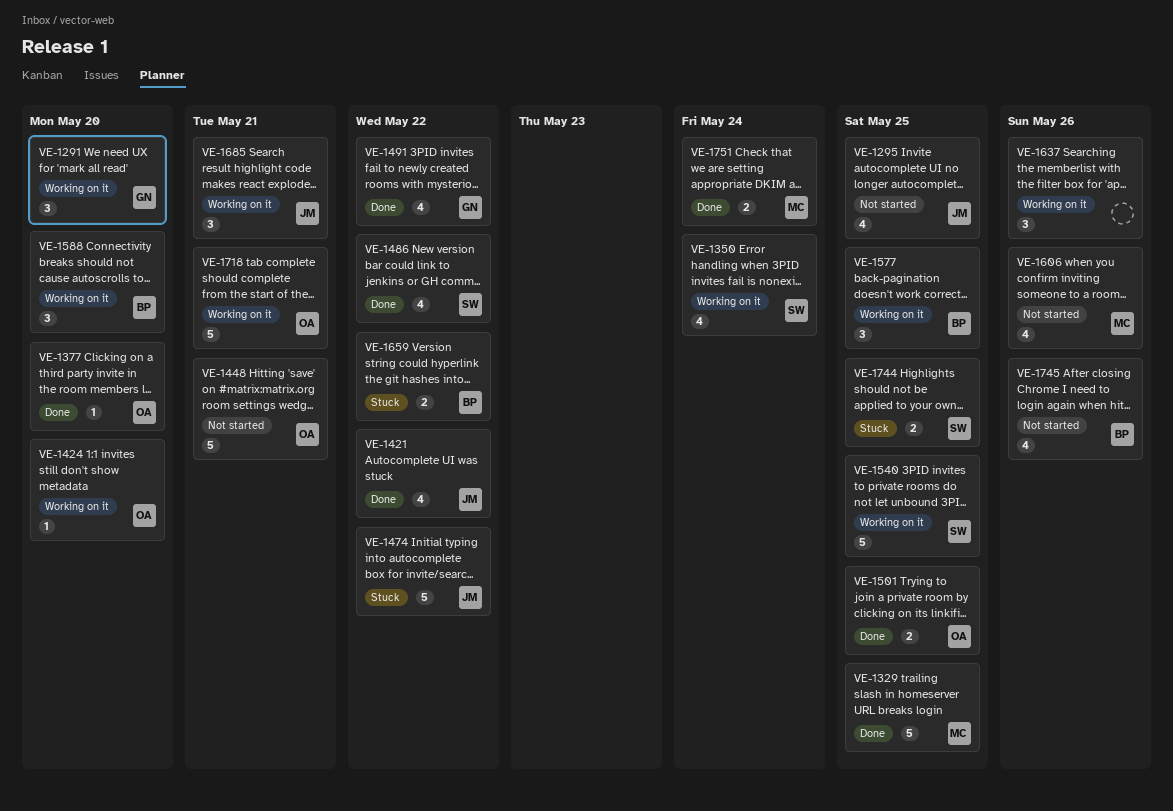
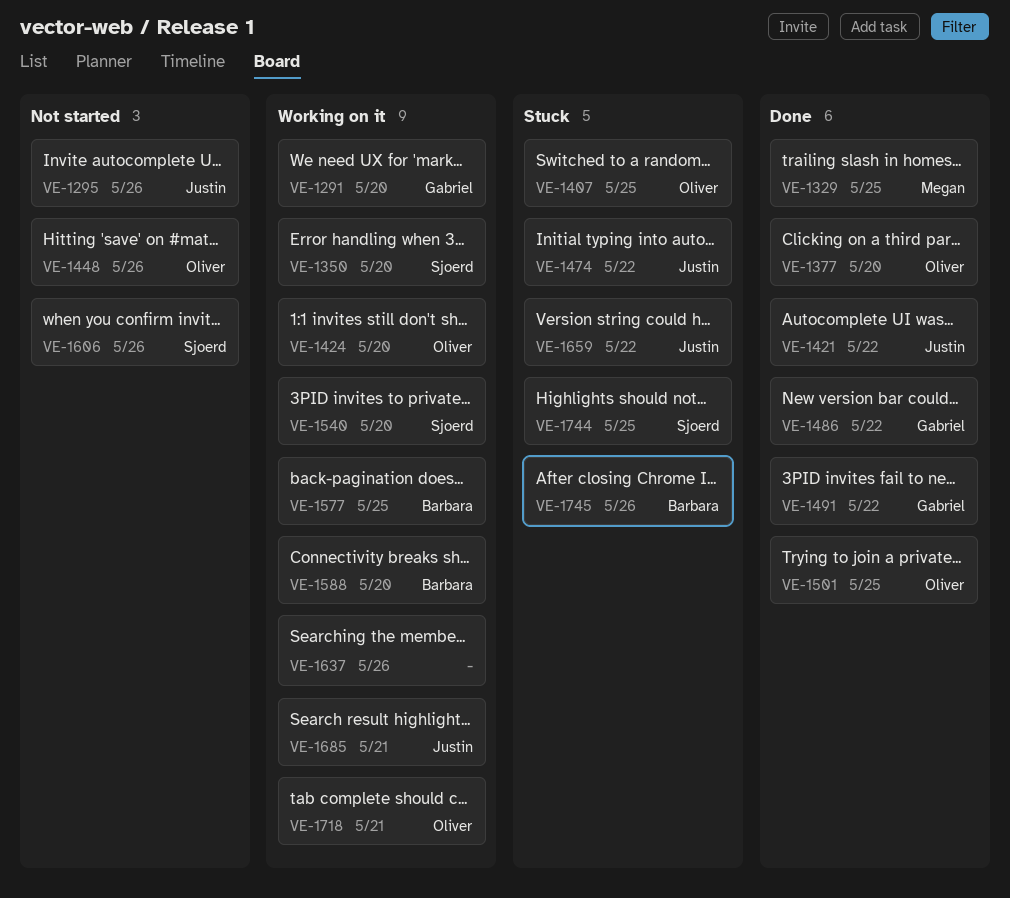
VE-1295, due: May 25 -> May 26
VE-1350, due: May 24 -> May 20
VE-1407: none -> present
VE-1448, due: May 21 -> May 26
VE-1486, owner: Sjoerd -> Gabriel
VE-1540, due: May 25 -> May 20
VE-1606, owner: Megan -> Sjoerd
VE-1659, owner: Barbara -> Justin
VE-1745, status: Not started -> Stuck
VE-1751: present -> none

